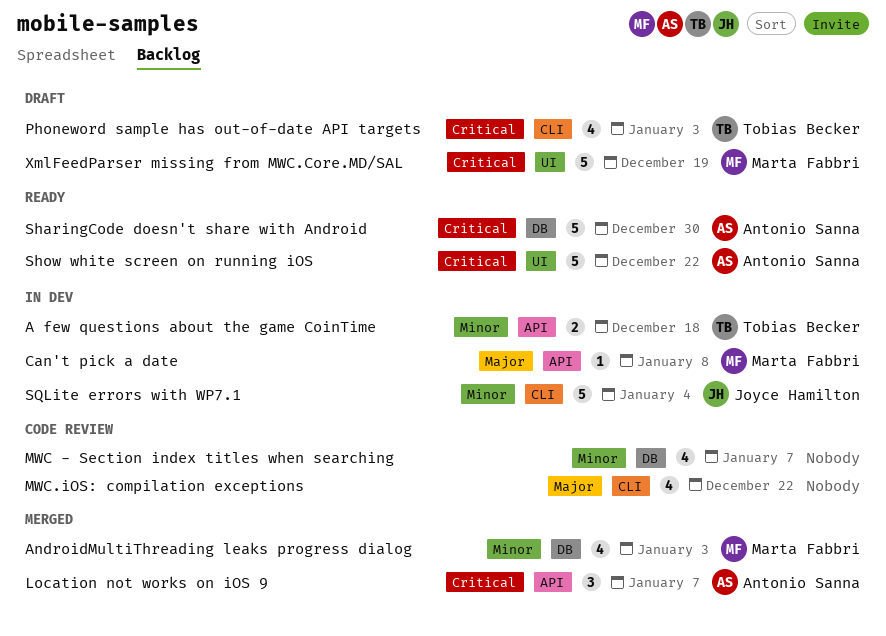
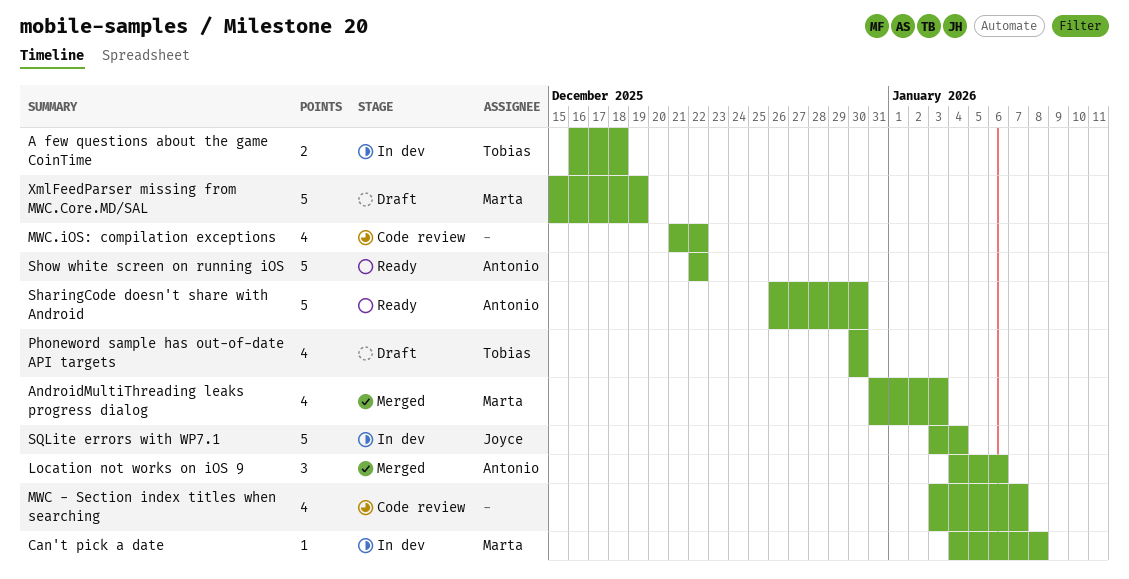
Location not works on iOS 9, due: Jan 7 -> Jan 6
Phoneword sample has out-of-date API targets, due: Jan 3 -> Dec 30

